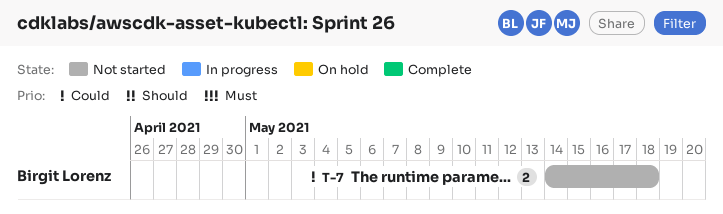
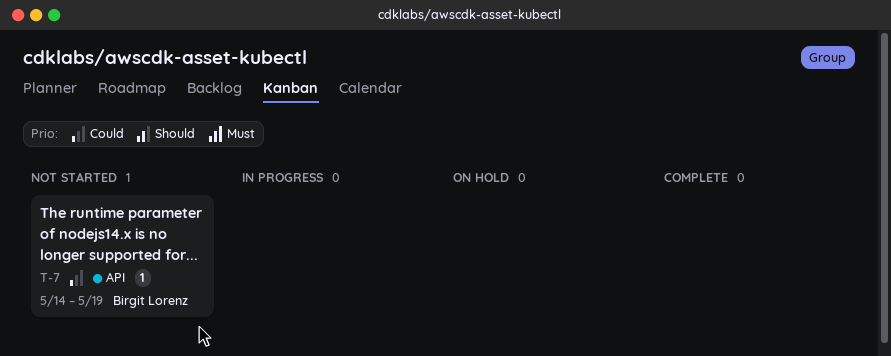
T-7, estimate: 2 -> 1
T-7, due: May 18 -> May 19

